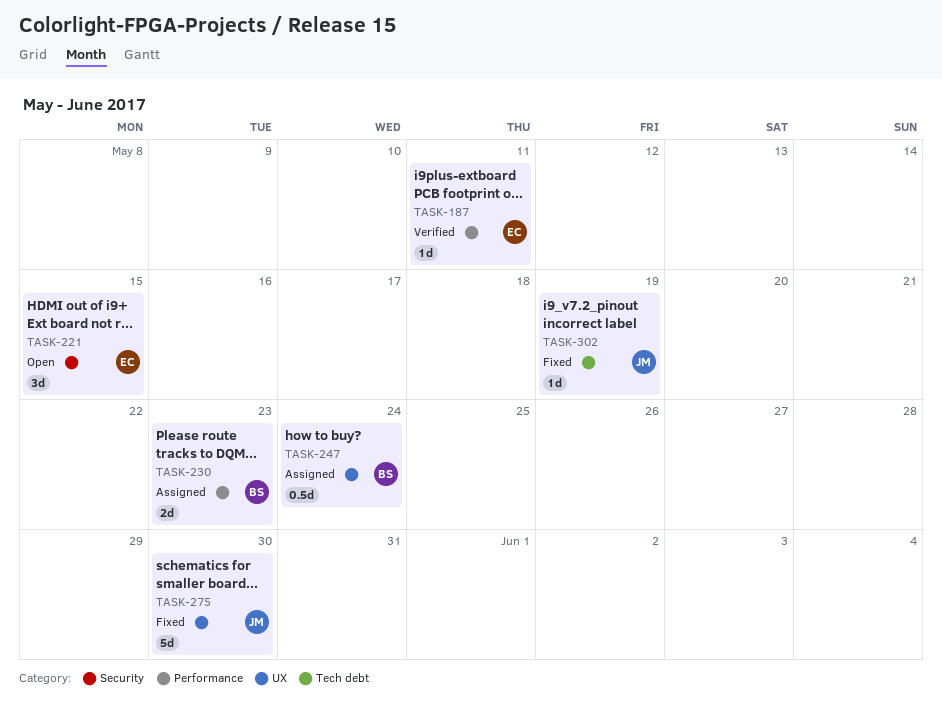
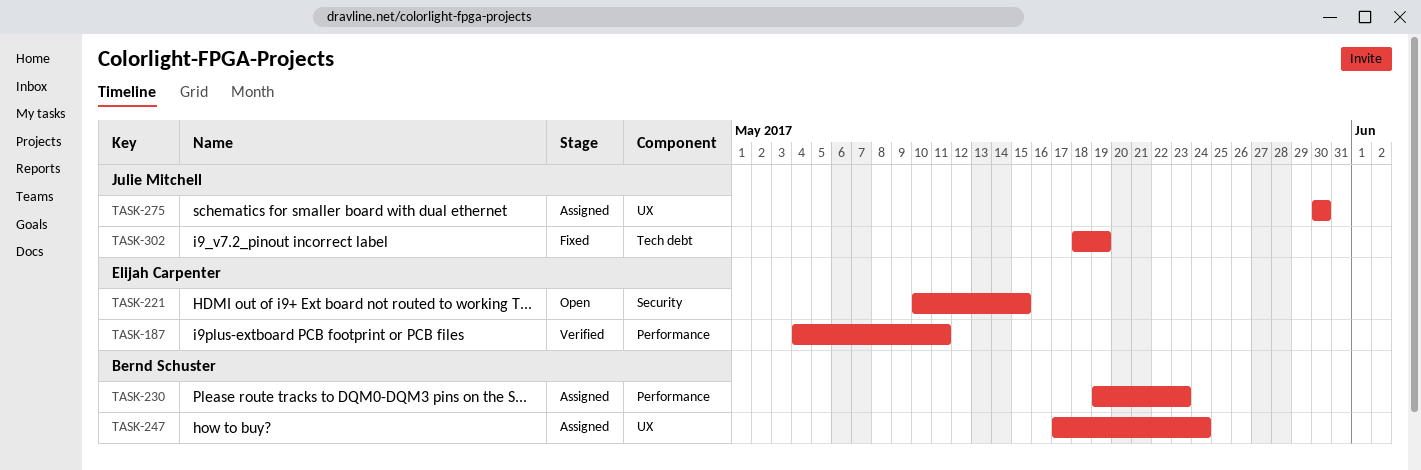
TASK-275, status: Fixed -> Assigned

